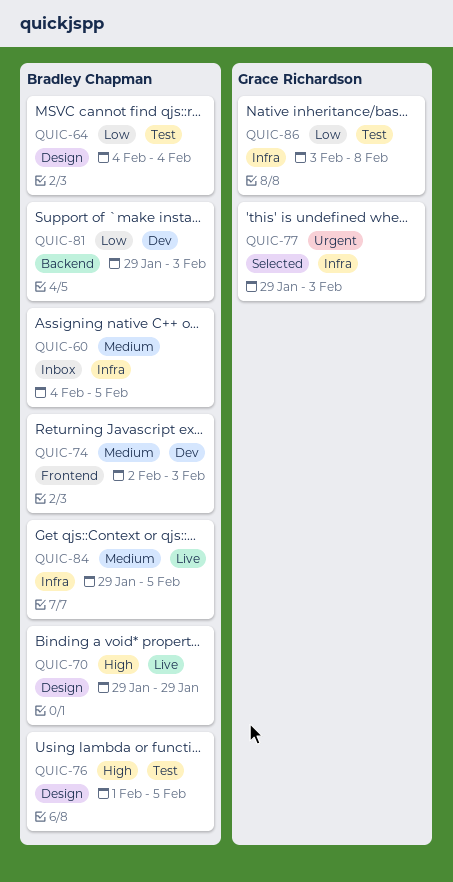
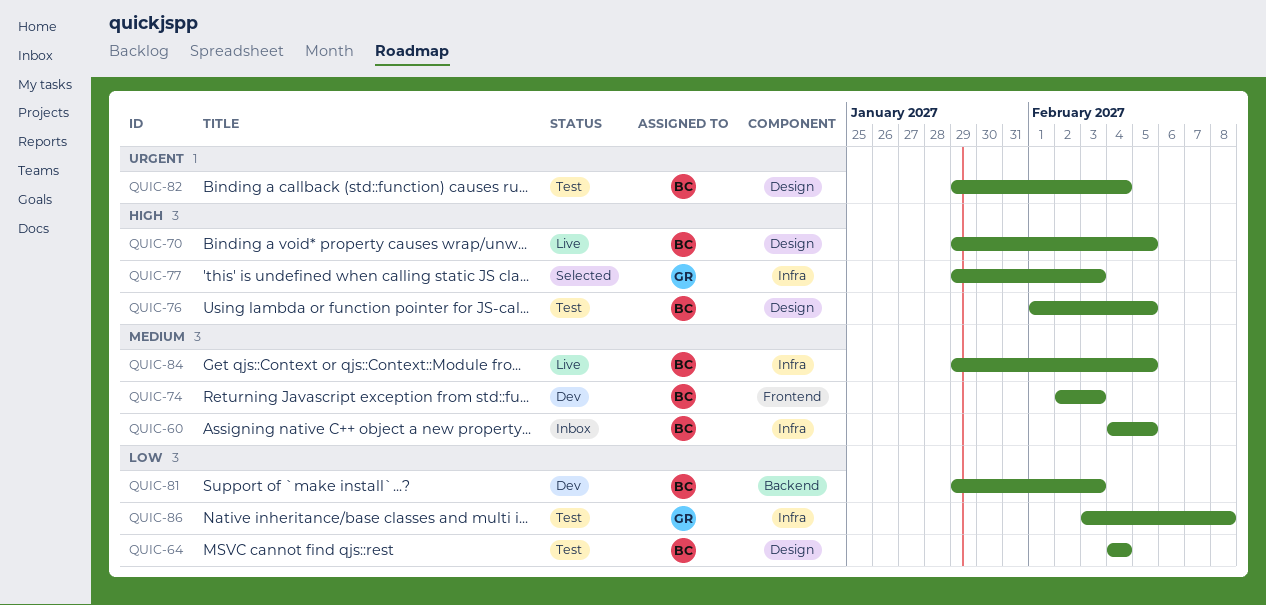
QUIC-70, due: Jan 29 -> Feb 5
QUIC-77, priority: Urgent -> High
QUIC-82: none -> present

